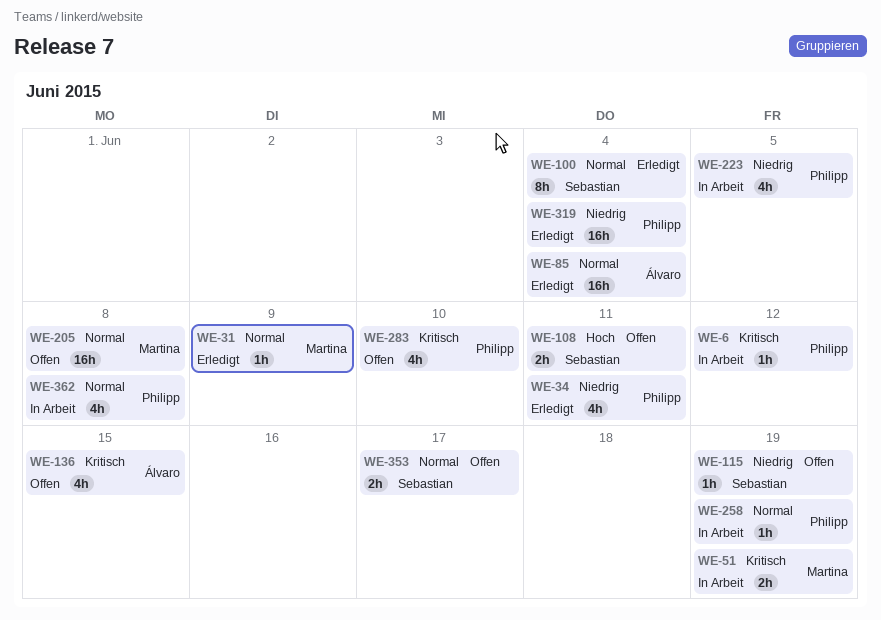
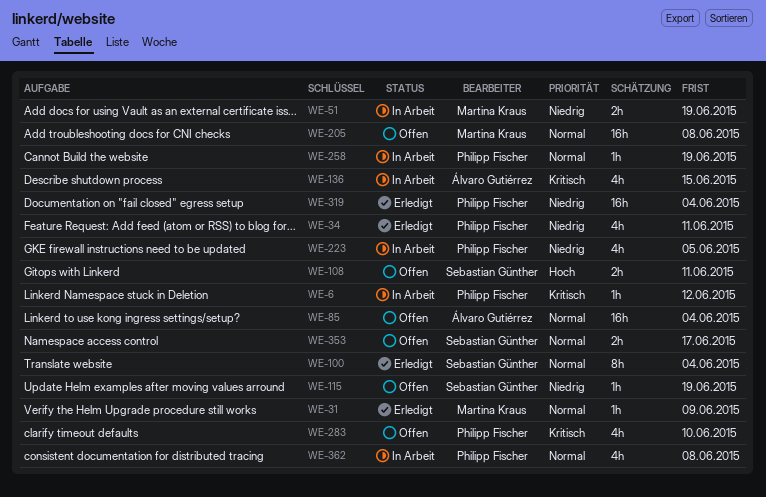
WE-51, priority: Kritisch -> Niedrig
WE-85, status: Erledigt -> Offen
WE-136, status: Offen -> In Arbeit

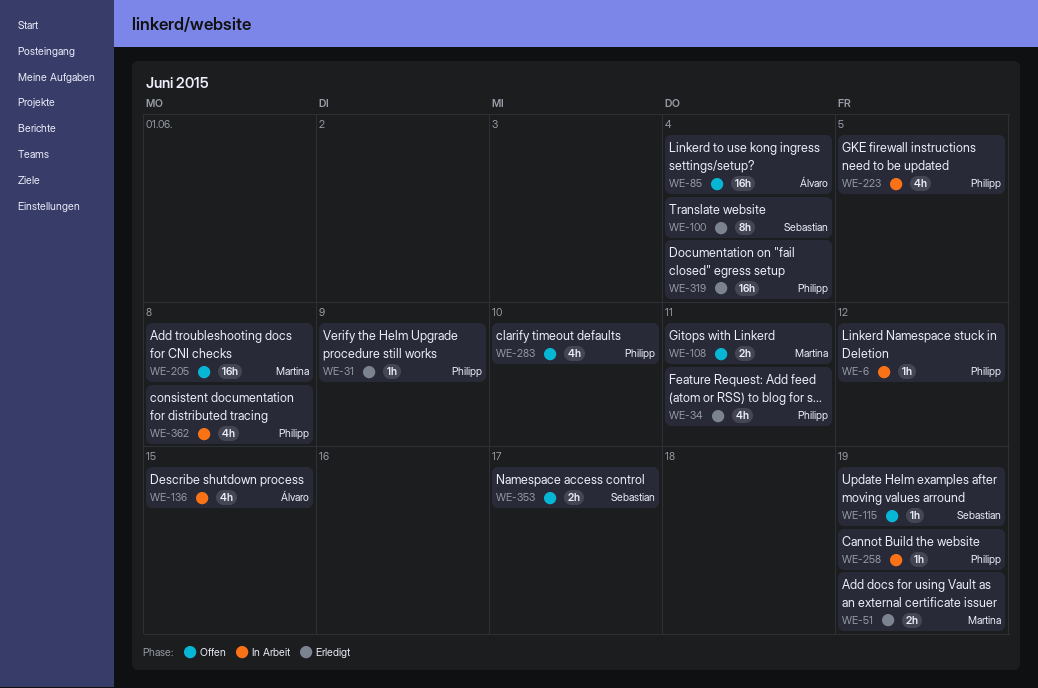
WE-31, owner: Martina Kraus -> Philipp Fischer
WE-51, status: In Arbeit -> Erledigt
WE-108, owner: Sebastian Günther -> Martina Kraus

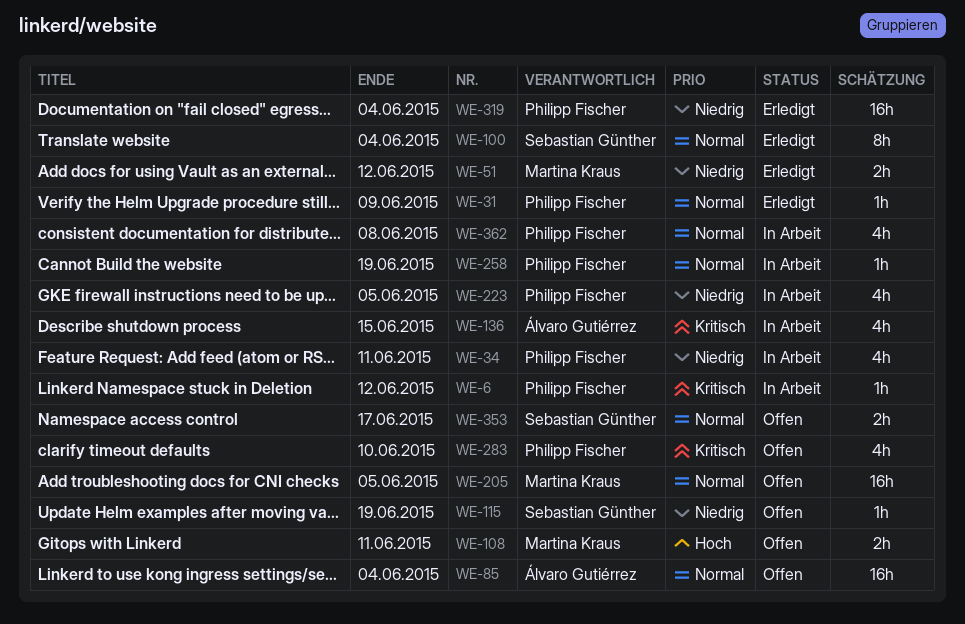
WE-34, status: Erledigt -> In Arbeit
WE-51, due: Jun 19 -> Jun 12
WE-205, due: Jun 8 -> Jun 5

